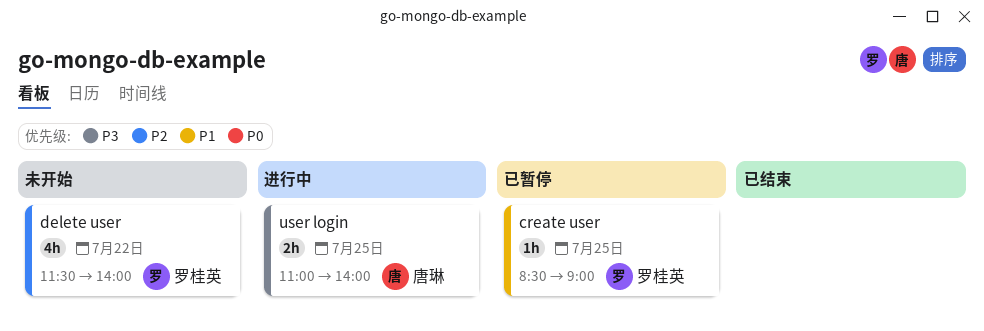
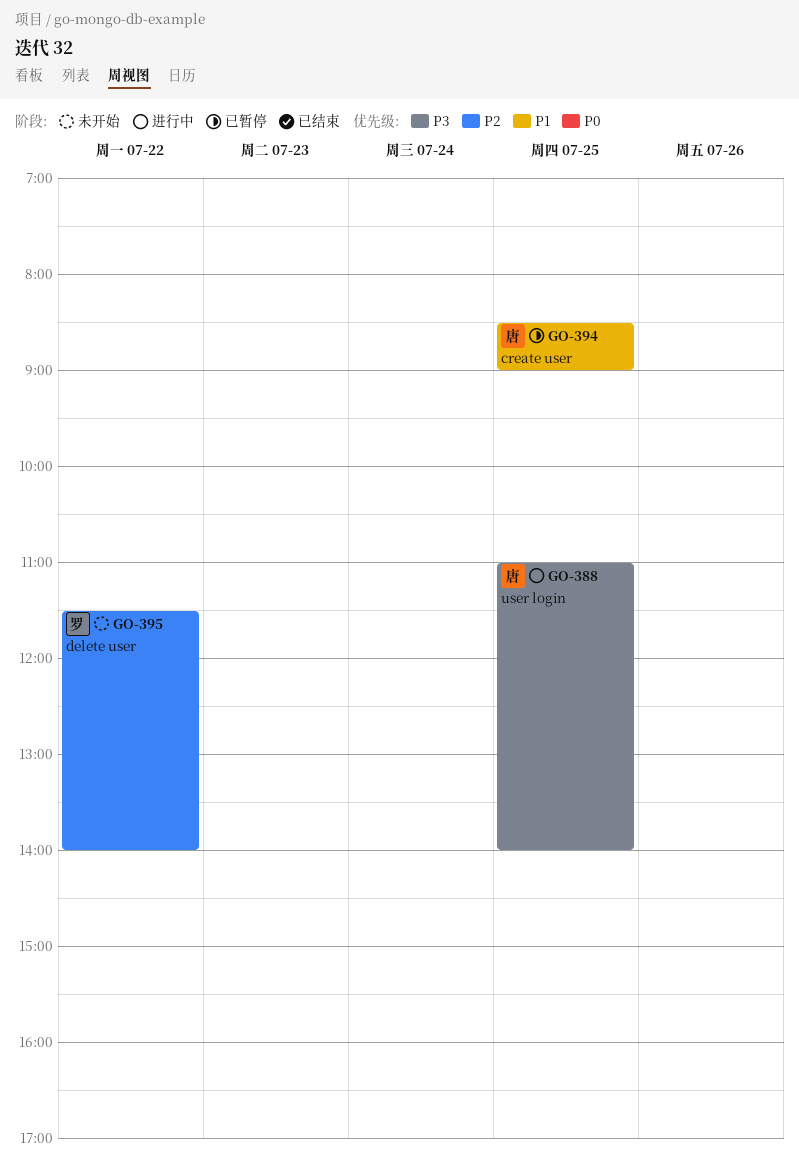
create user, owner: 罗桂英 -> 唐琳

